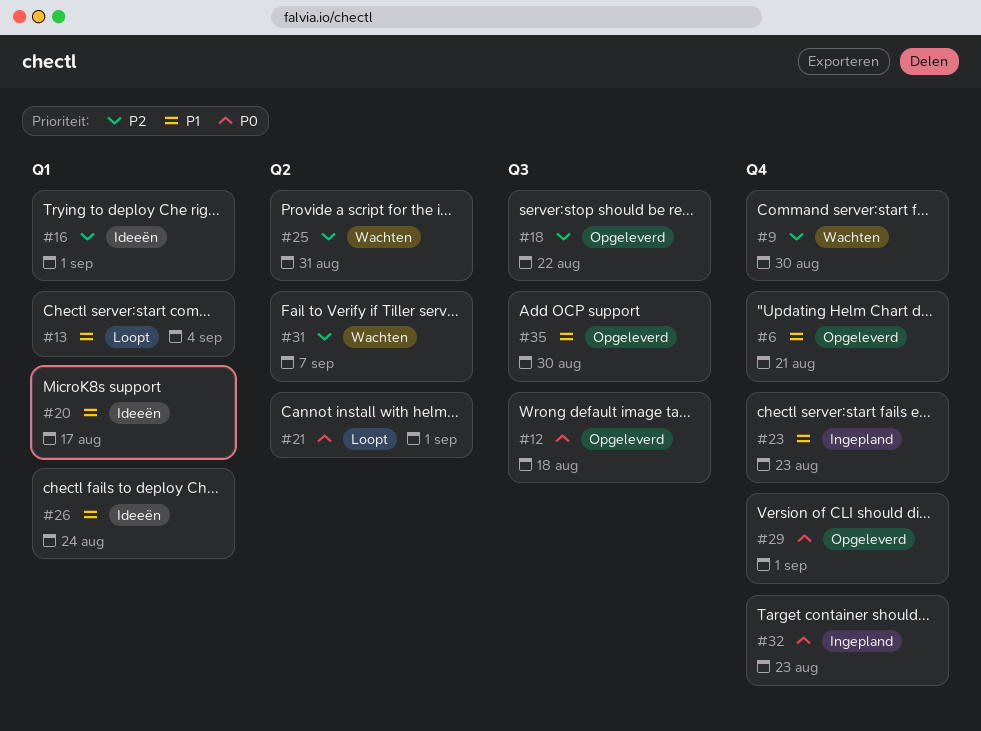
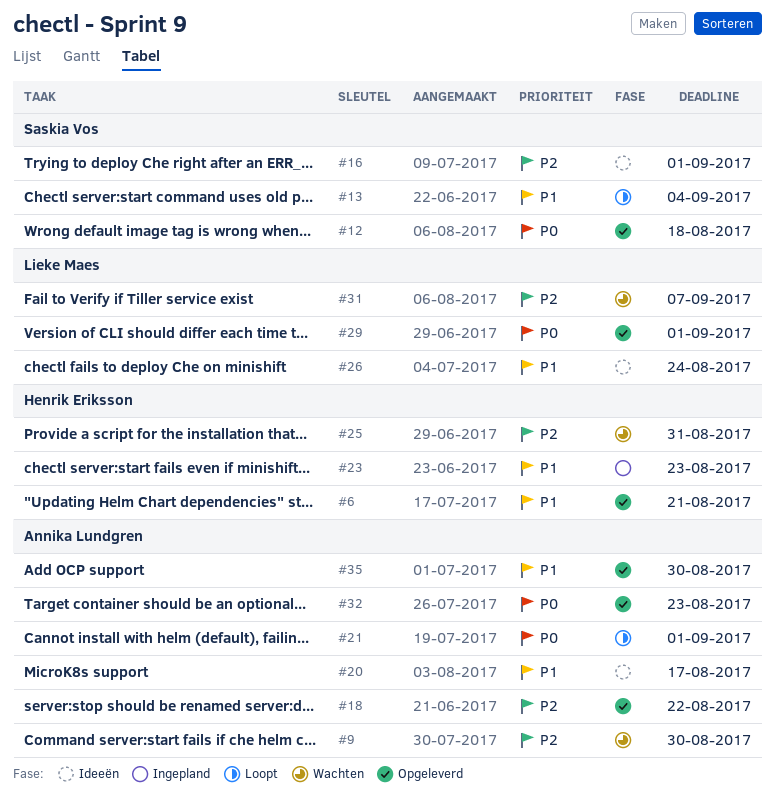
#32, status: Ingepland -> Opgeleverd

